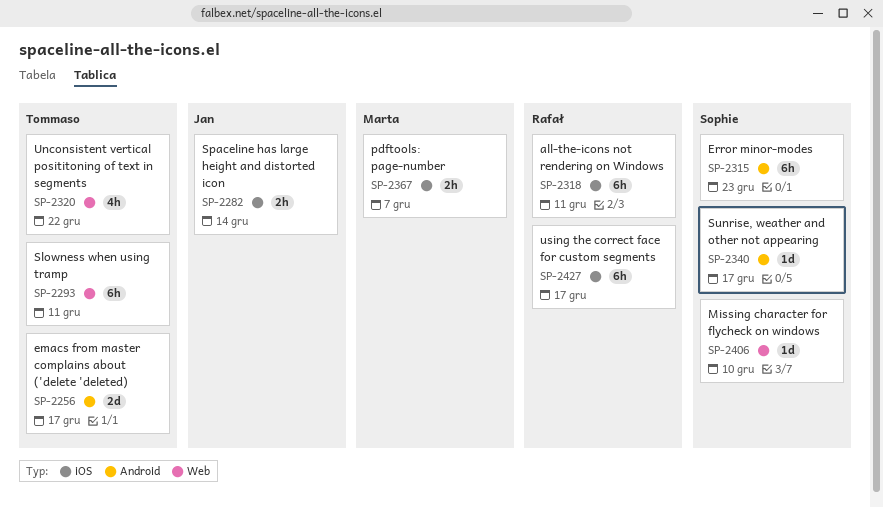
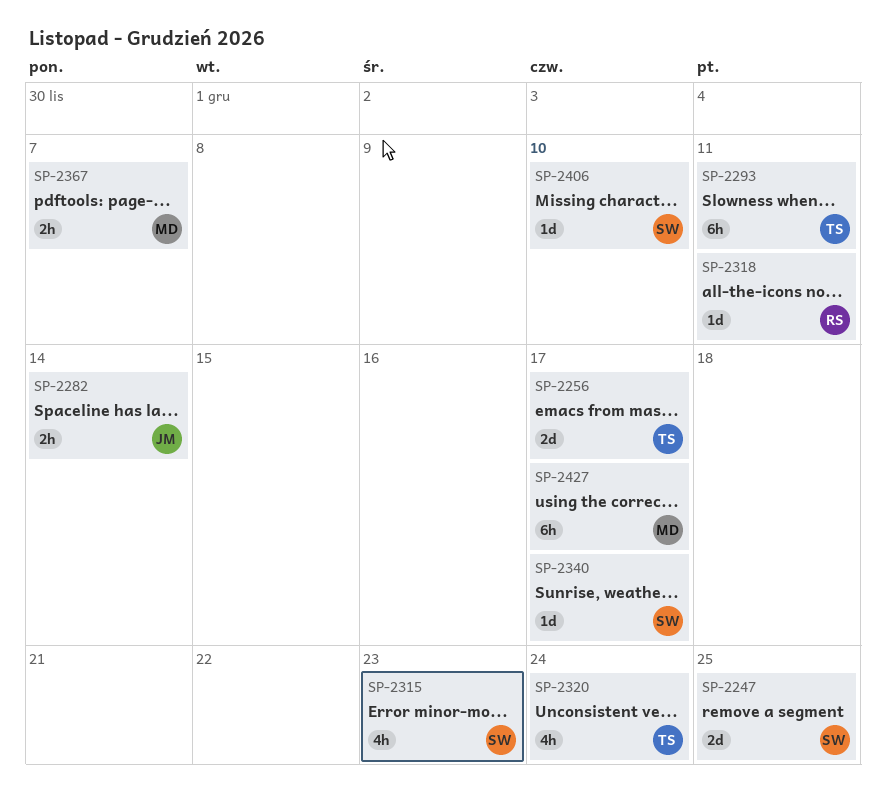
SP-2247: none -> present
SP-2315, estimate: 6h -> 4h
SP-2318, estimate: 6h -> 1d
SP-2320, due: Dec 22 -> Dec 24
SP-2427, owner: Rafał -> Marta

